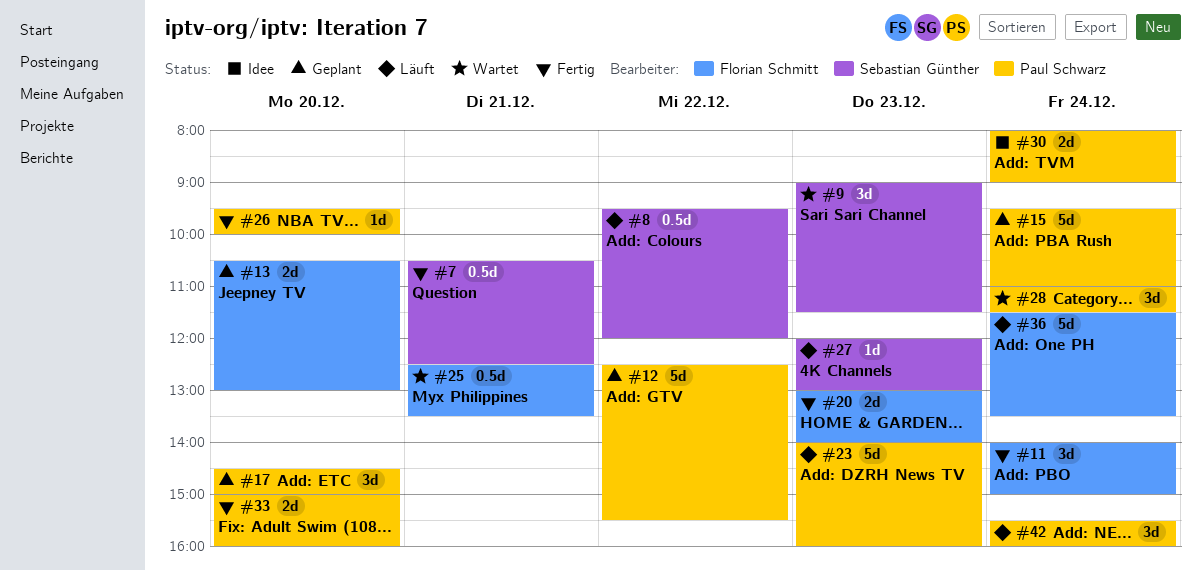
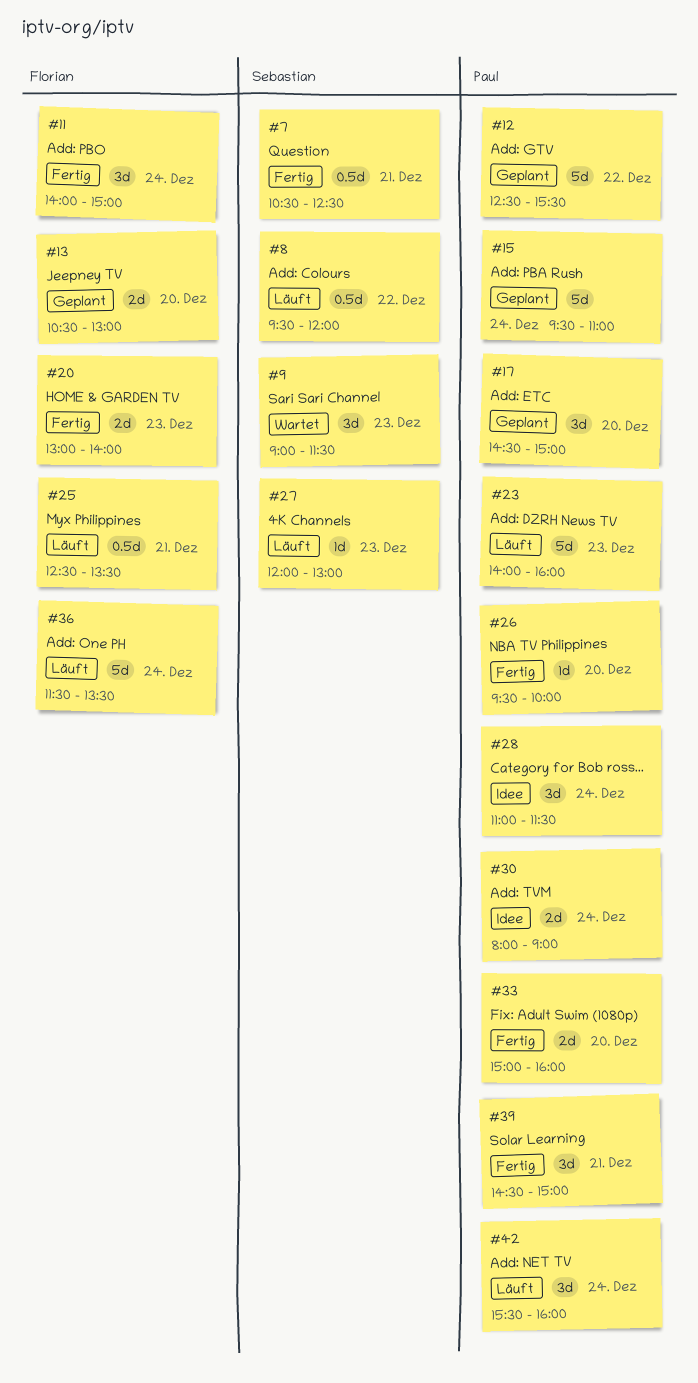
#25, status: Wartet -> Läuft
#28, status: Wartet -> Idee
#39: none -> present

